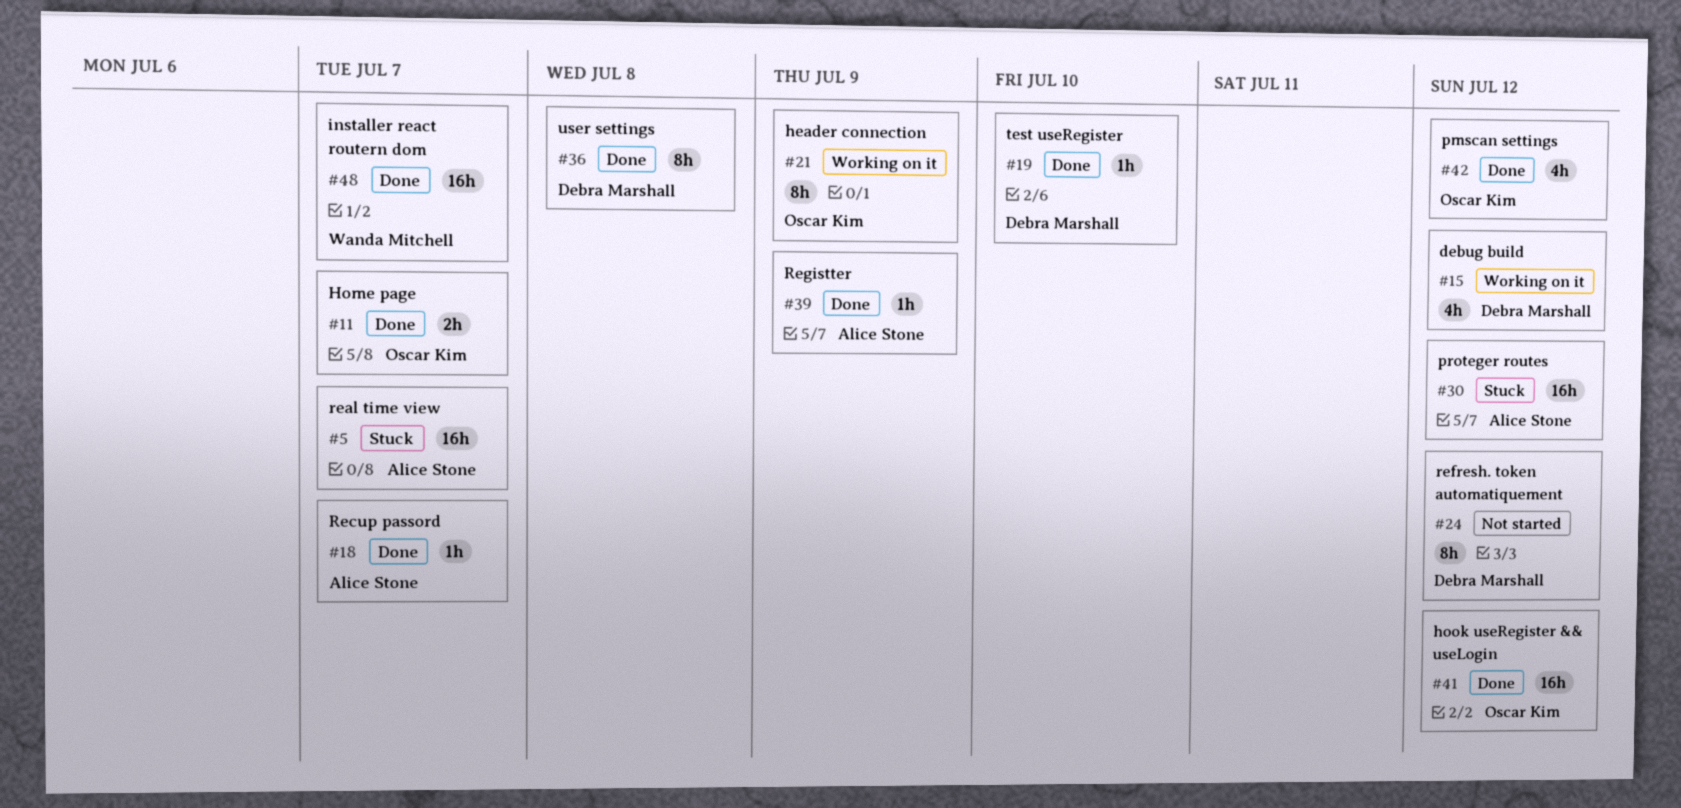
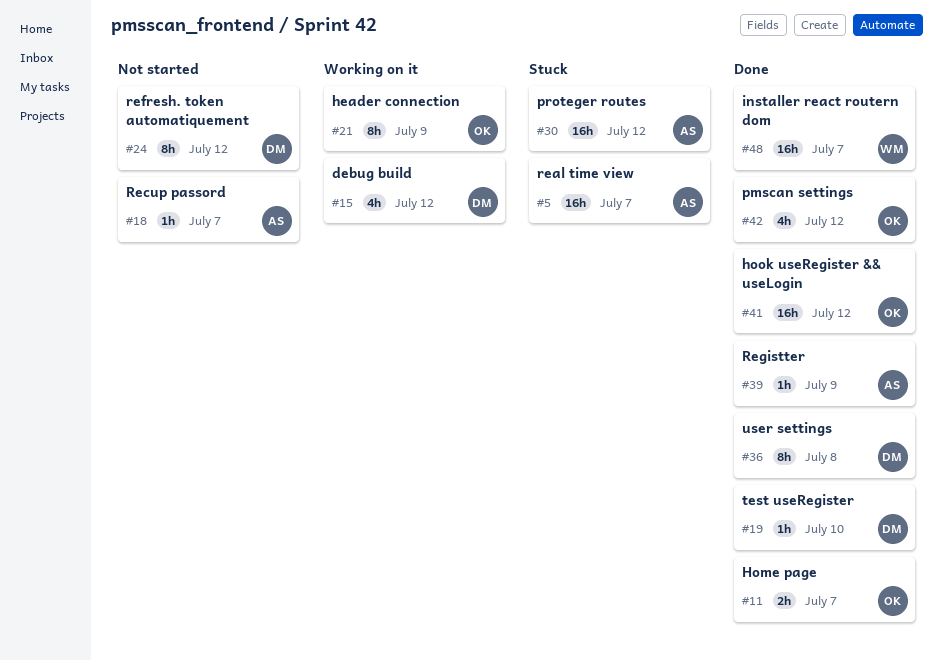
#18, status: Done -> Not started

